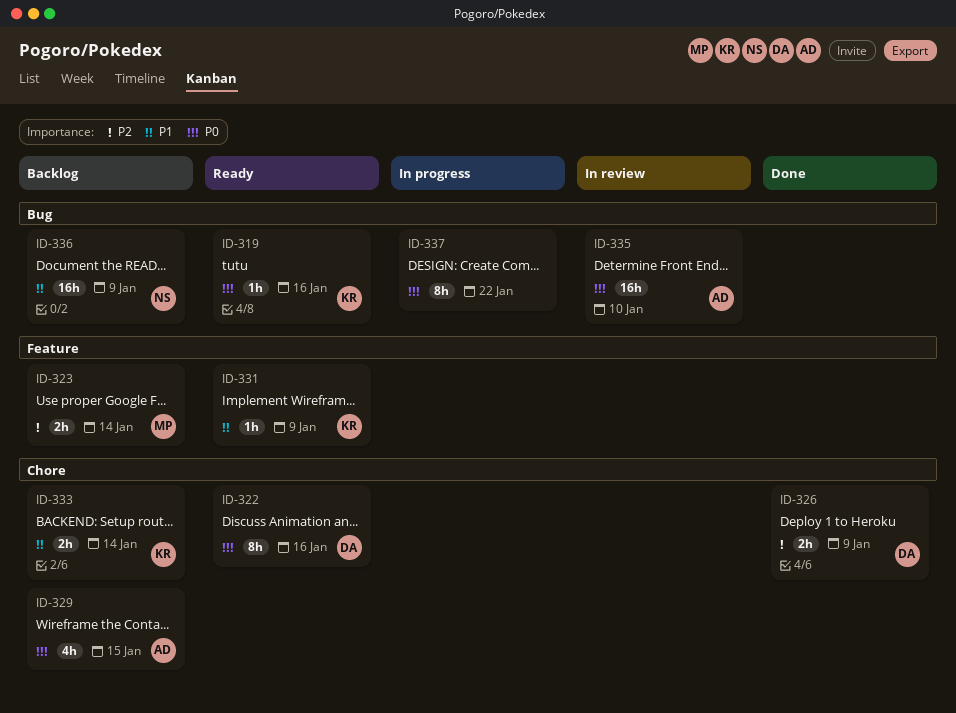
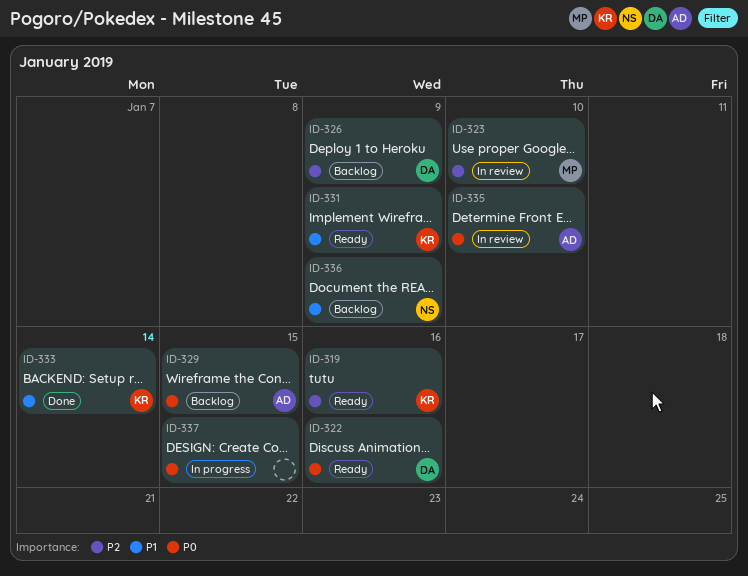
ID-319, priority: P0 -> P2
ID-323, status: Backlog -> In review
ID-323, due: Jan 14 -> Jan 10
ID-326, status: Done -> Backlog
ID-333, status: Backlog -> Done
ID-337, due: Jan 22 -> Jan 15

